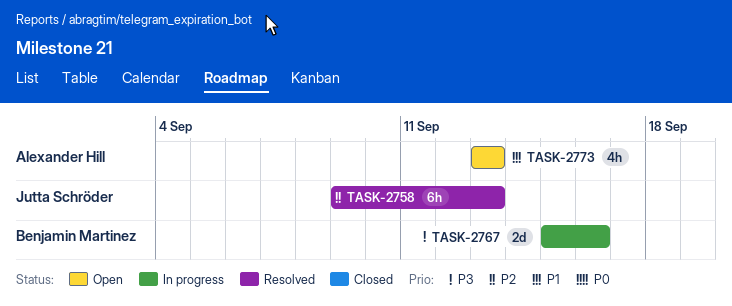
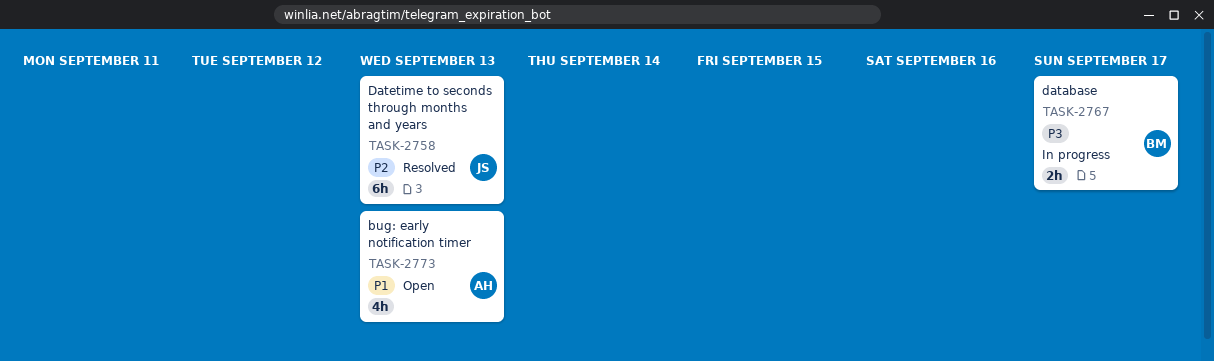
TASK-2767, estimate: 2d -> 2h
TASK-2767, due: Sep 16 -> Sep 17

